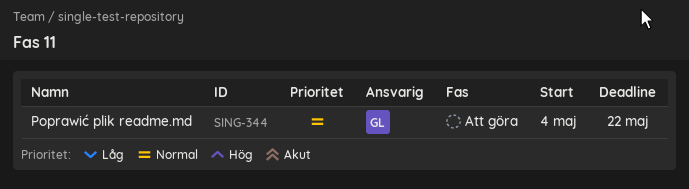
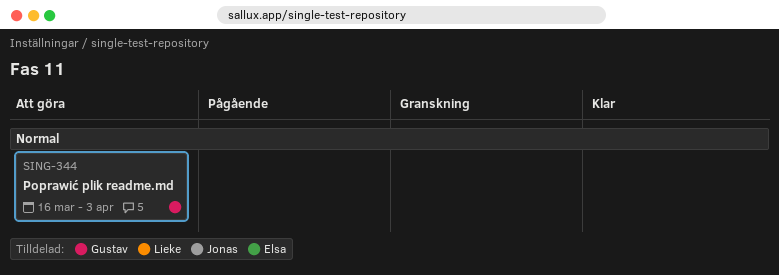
SING-344, start: May 4 -> Mar 16
SING-344, due: May 22 -> Apr 3

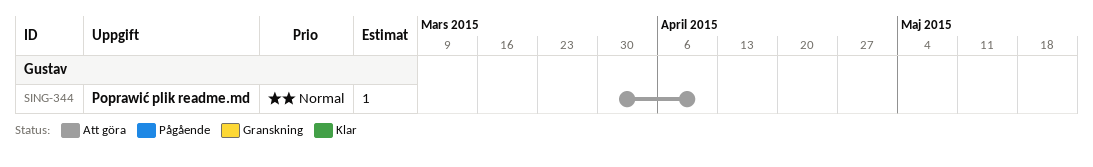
SING-344, start: Mar 16 -> Mar 30
SING-344, due: Apr 3 -> Apr 10

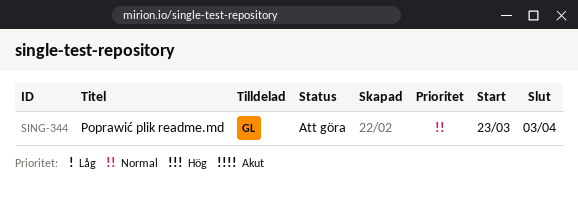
SING-344, start: Mar 30 -> Mar 23
SING-344, due: Apr 10 -> Apr 3

